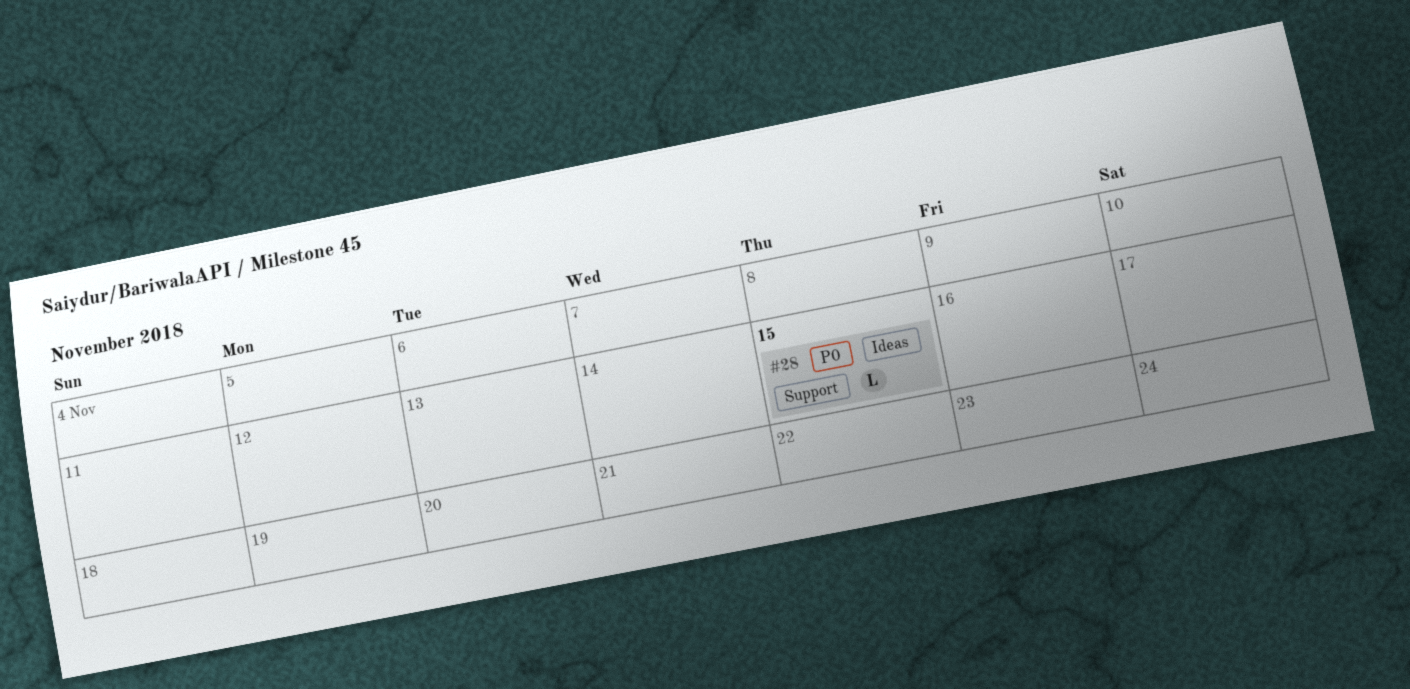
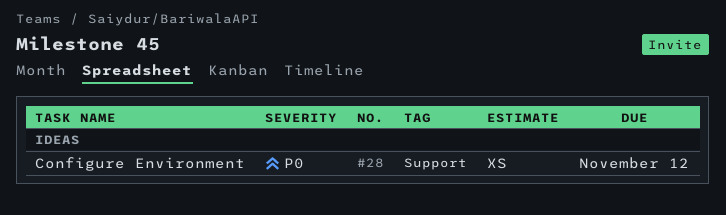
#28, estimate: L -> XS
#28, due: Nov 15 -> Nov 12

